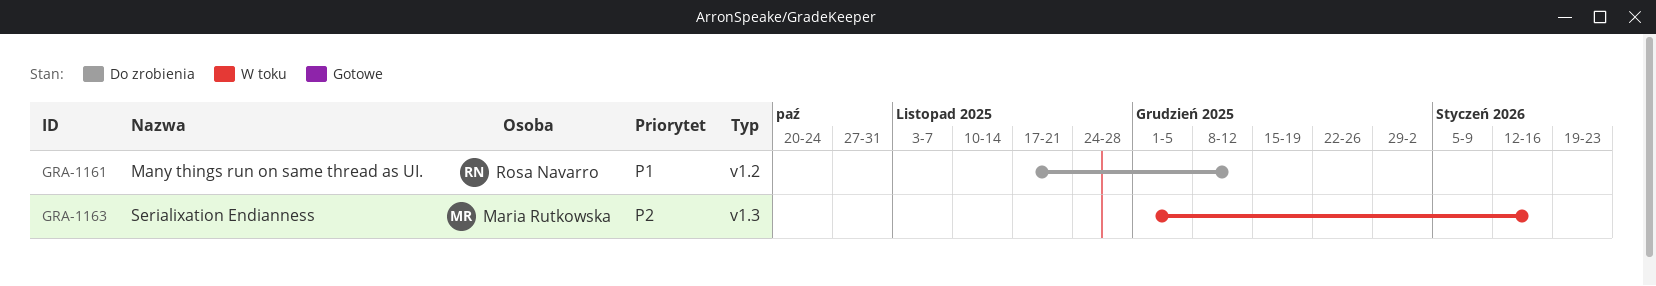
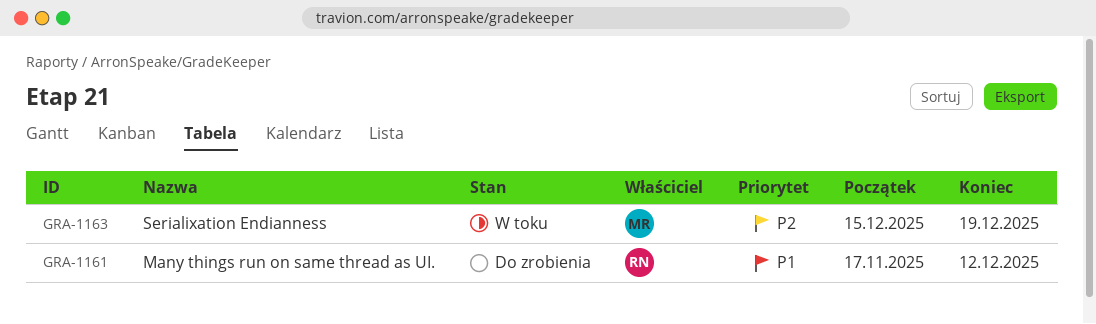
GRA-1163, start: Dec 1 -> Dec 15
GRA-1163, due: Jan 16 -> Dec 19

